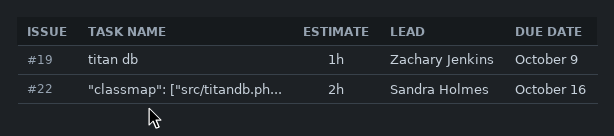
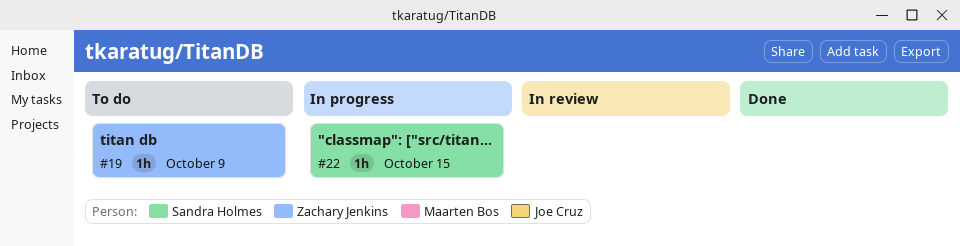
#22, estimate: 2h -> 1h
#22, due: Oct 16 -> Oct 15

